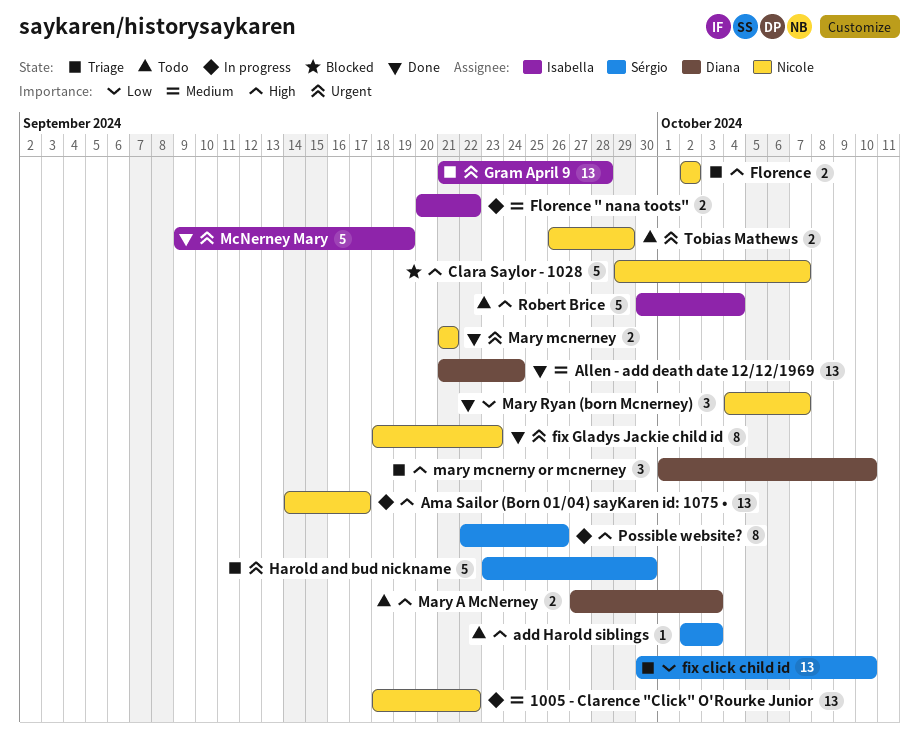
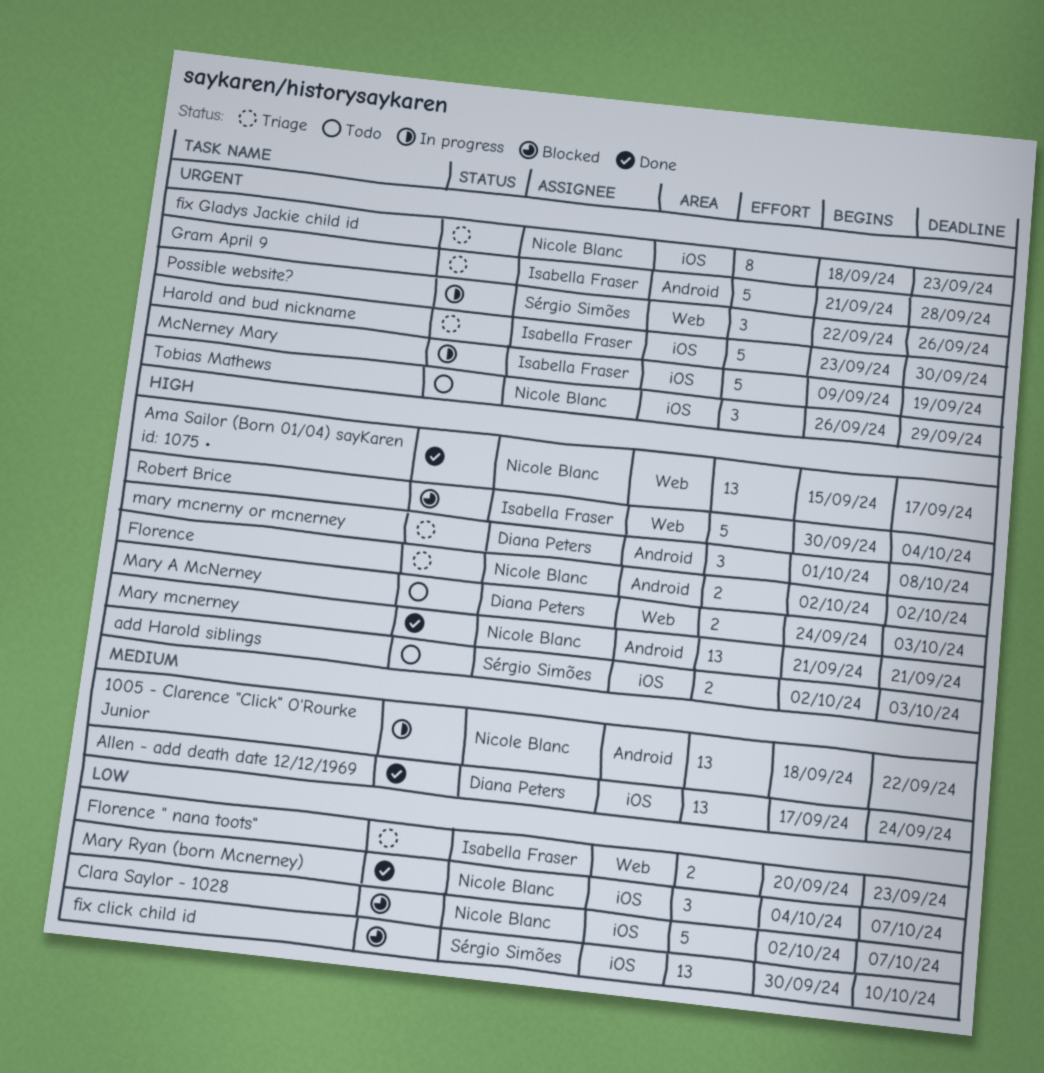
add Harold siblings, estimate: 1 -> 2
Allen - add death date 12/12/1969, start: Sep 21 -> Sep 17
Ama Sailor (Born 01/04) sayKaren id: 1075 •, status: In progress -> Done
Ama Sailor (Born 01/04) sayKaren id: 1075 •, start: Sep 14 -> Sep 15
Clara Saylor - 1028, priority: High -> Low
Clara Saylor - 1028, start: Sep 29 -> Oct 2
fix click child id, status: Triage -> Blocked
fix Gladys Jackie child id, status: Done -> Triage
Florence " nana toots", status: In progress -> Triage
Florence " nana toots", priority: Medium -> Low
Florence " nana toots", due: Sep 22 -> Sep 23
Gram April 9, estimate: 13 -> 5
Harold and bud nickname, owner: Sérgio Simões -> Isabella Fraser
Mary A McNerney, start: Sep 27 -> Sep 24
Mary mcnerney, priority: Urgent -> High
Mary mcnerney, estimate: 2 -> 13
mary mcnerny or mcnerney, due: Oct 10 -> Oct 8
McNerney Mary, status: Done -> In progress
Possible website?, priority: High -> Urgent
Possible website?, estimate: 8 -> 3
Robert Brice, status: Todo -> Blocked
Tobias Mathews, estimate: 2 -> 3

